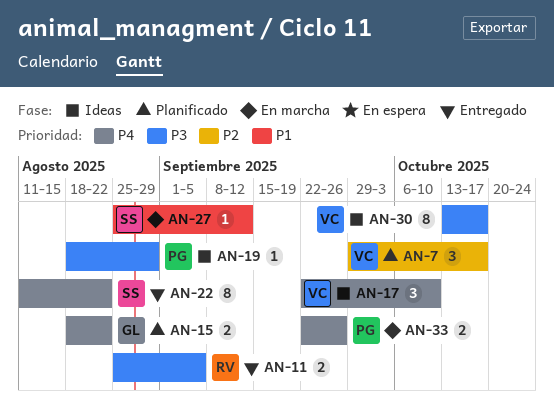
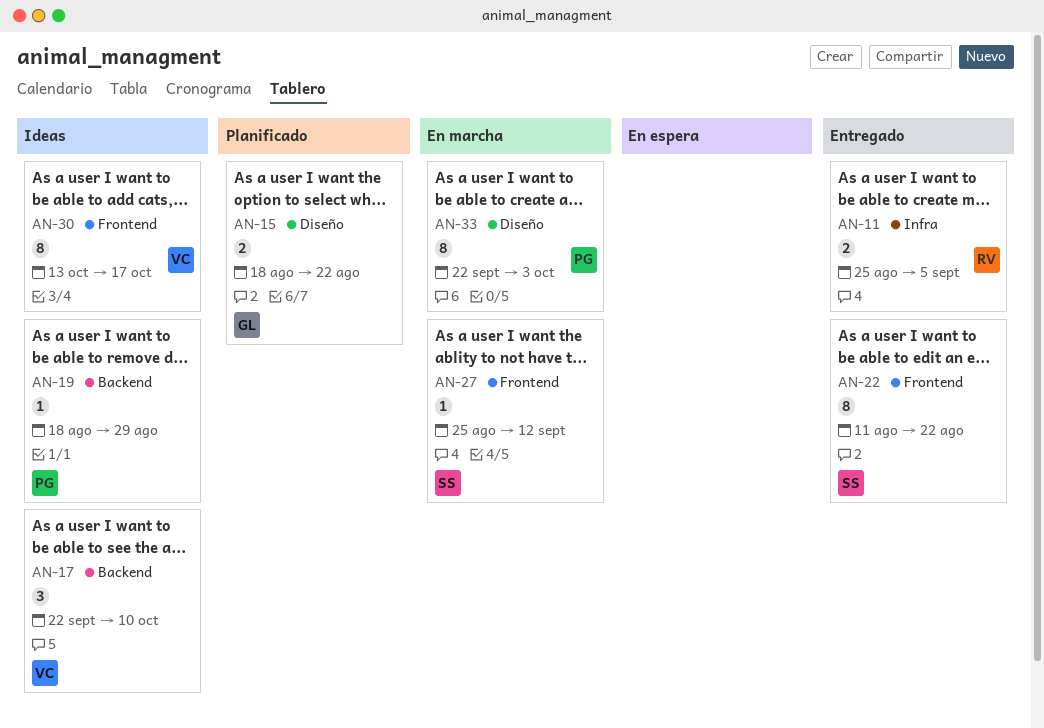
AN-7: present -> none
AN-33, estimate: 2 -> 8
AN-33, due: Sep 26 -> Oct 3

